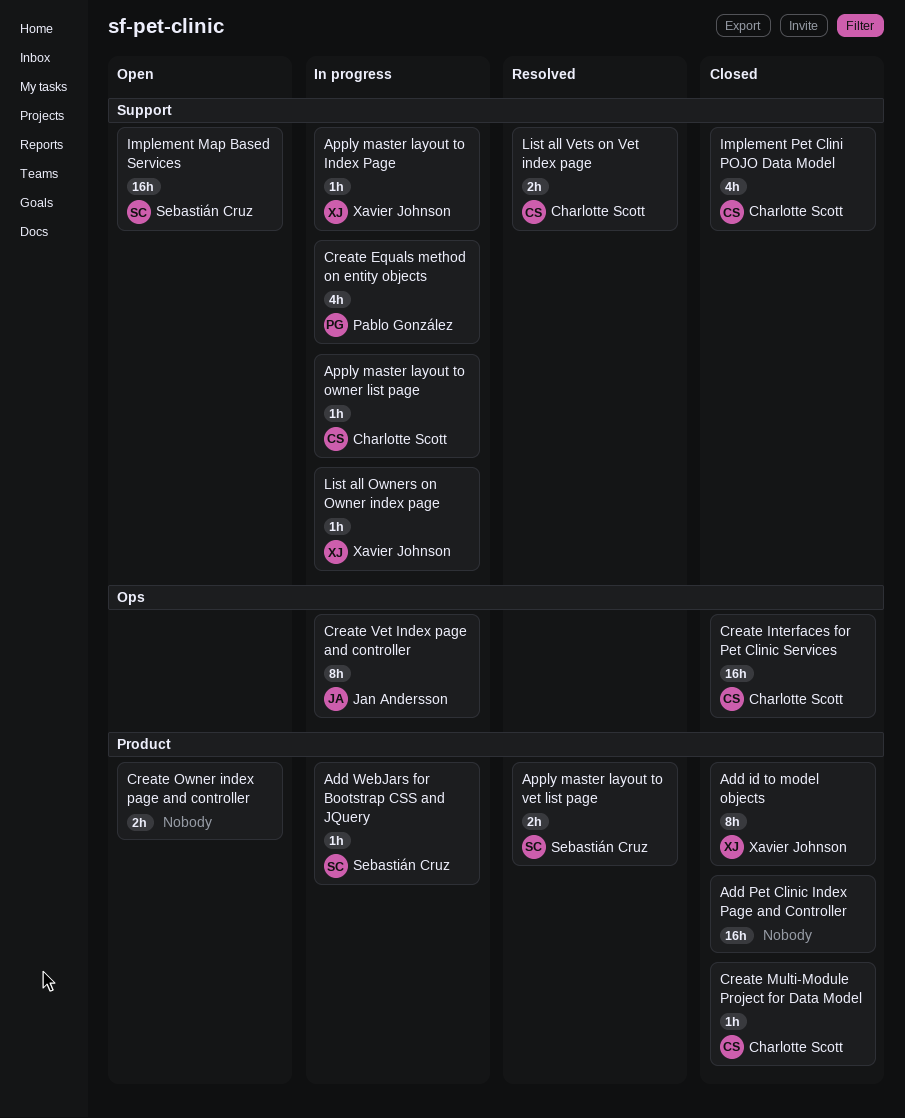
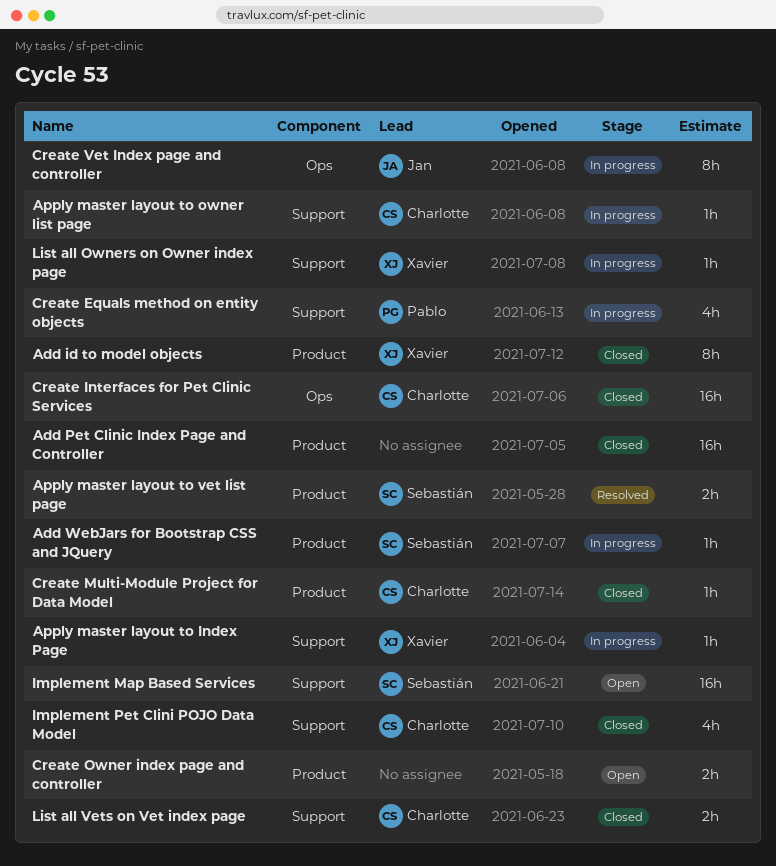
List all Vets on Vet index page, status: Resolved -> Closed

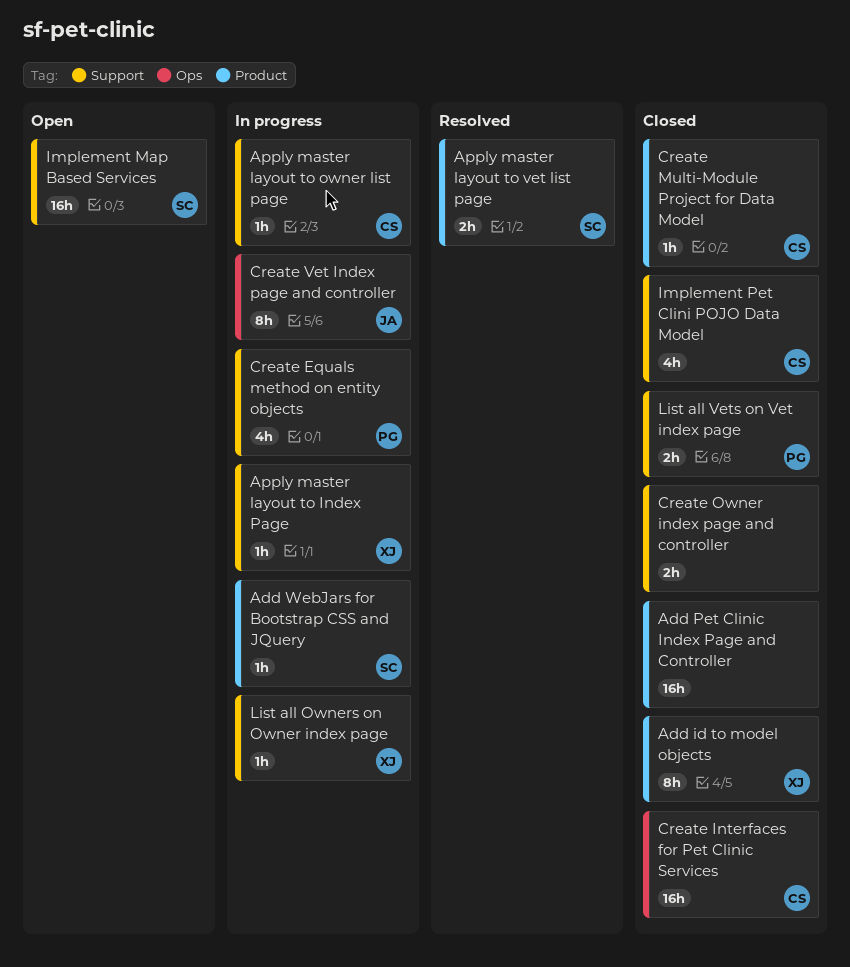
Create Owner index page and controller, status: Open -> Closed
Create Owner index page and controller, label: Product -> Support
List all Vets on Vet index page, owner: Charlotte -> Pablo

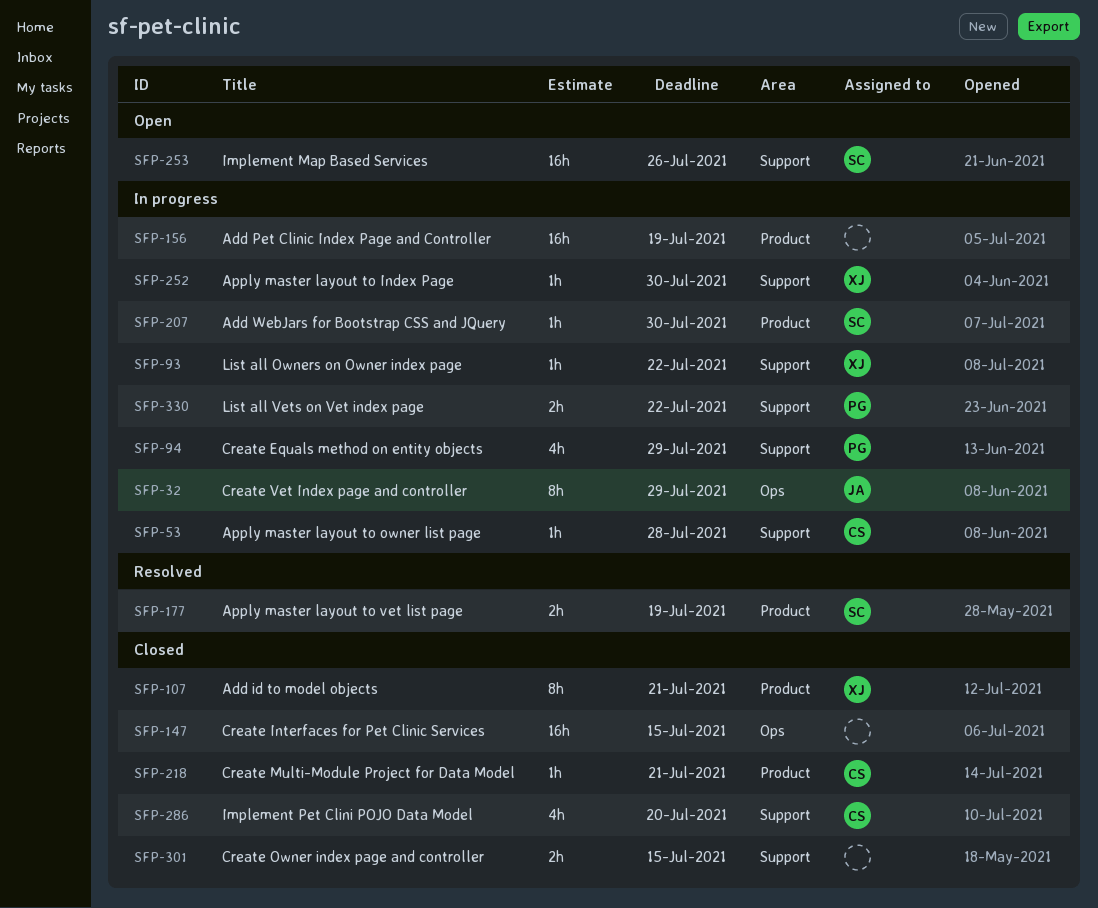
Add Pet Clinic Index Page and Controller, status: Closed -> In progress
Create Interfaces for Pet Clinic Services, owner: CS -> none
List all Vets on Vet index page, status: Closed -> In progress

